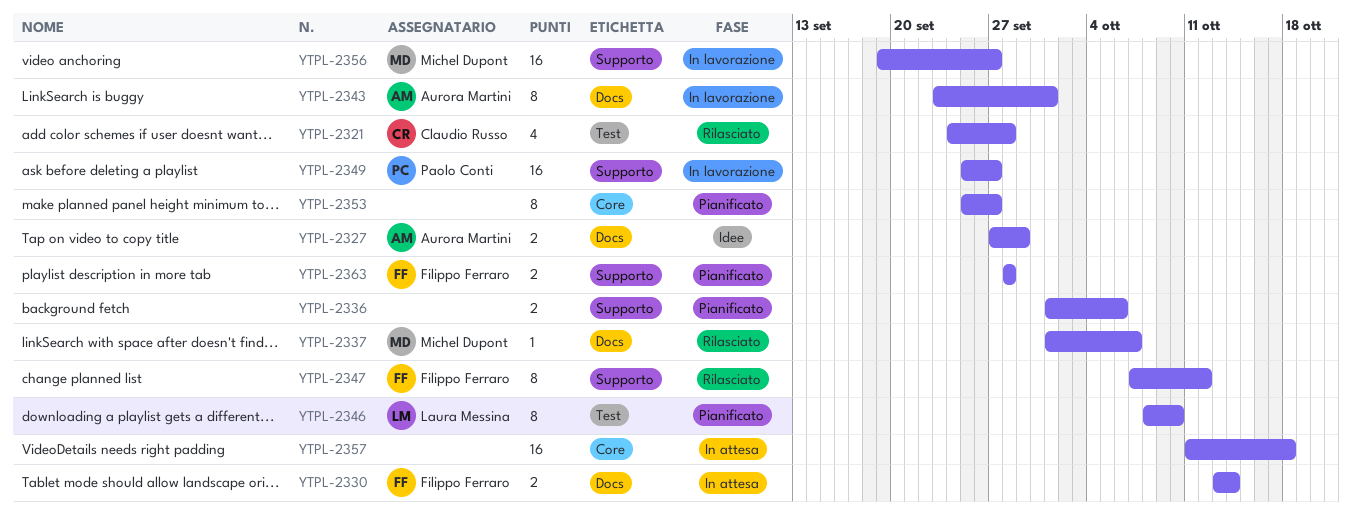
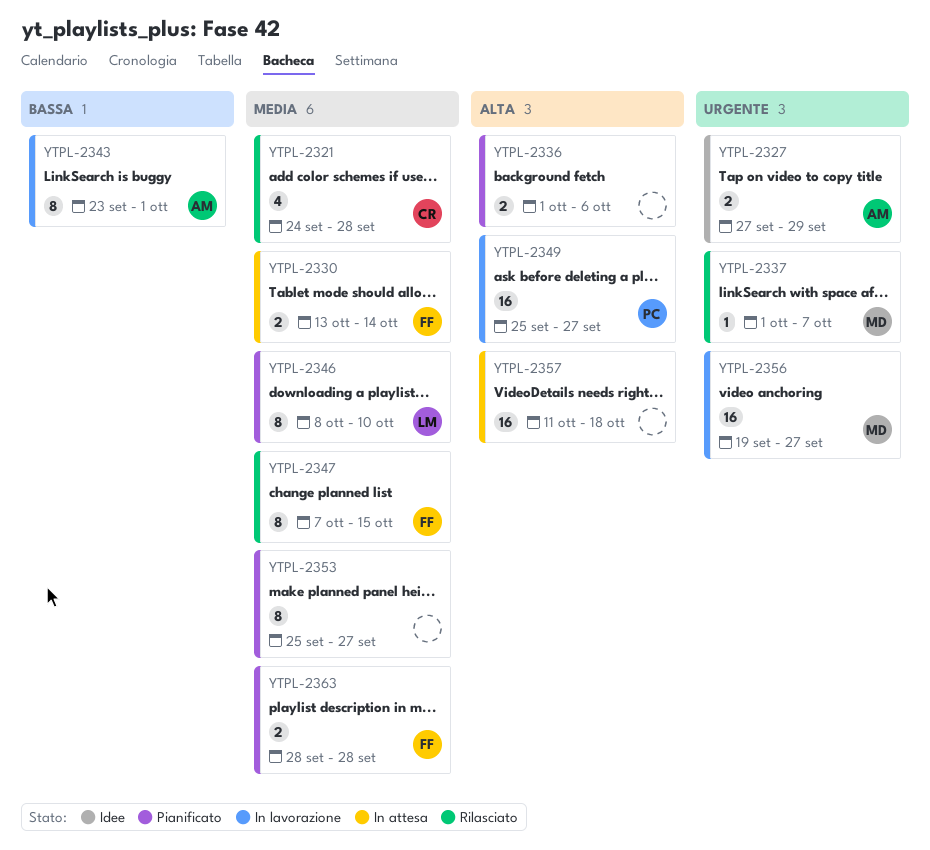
YTPL-2347, due: Oct 12 -> Oct 15

